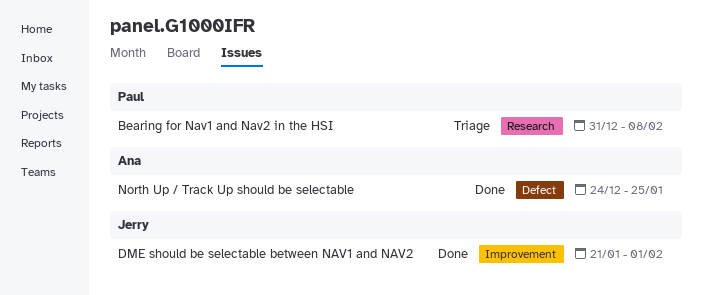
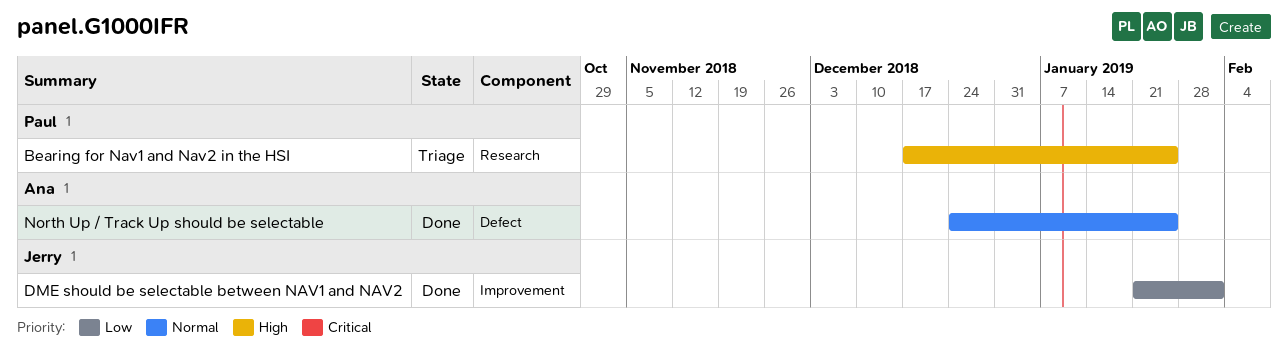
Bearing for Nav1 and Nav2 in the HSI, start: Dec 31 -> Dec 17
Bearing for Nav1 and Nav2 in the HSI, due: Feb 8 -> Jan 25

